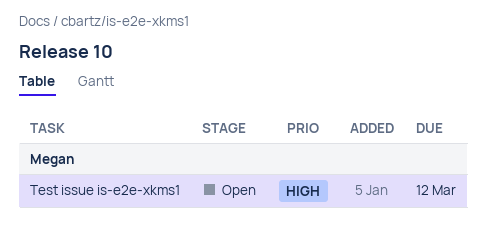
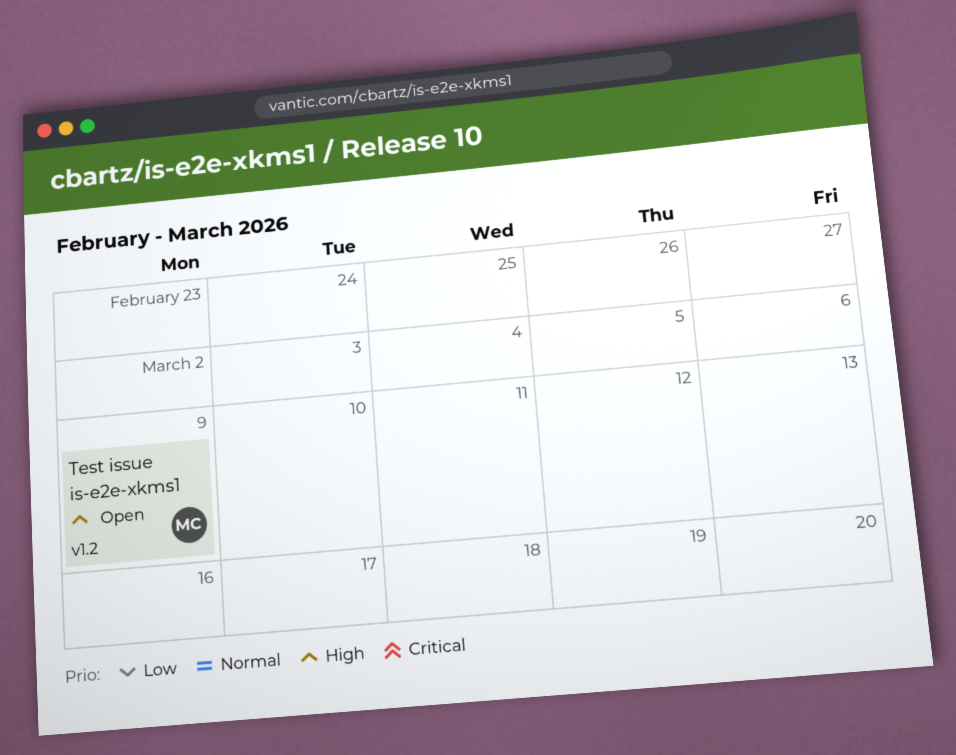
Test issue is-e2e-xkms1, due: Mar 12 -> Mar 9

